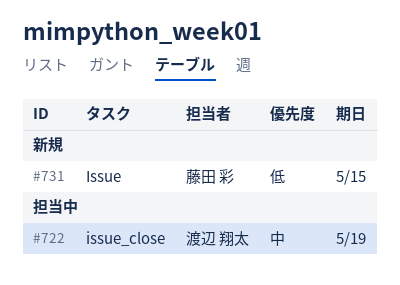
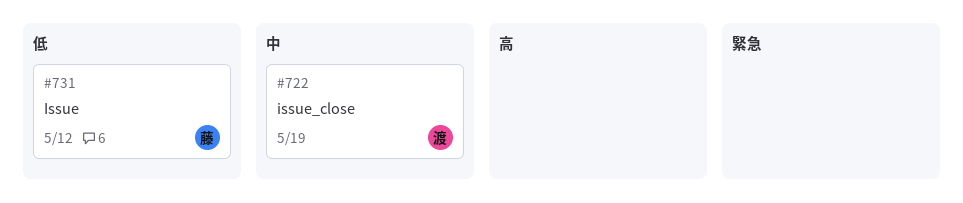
#731, due: May 15 -> May 12

